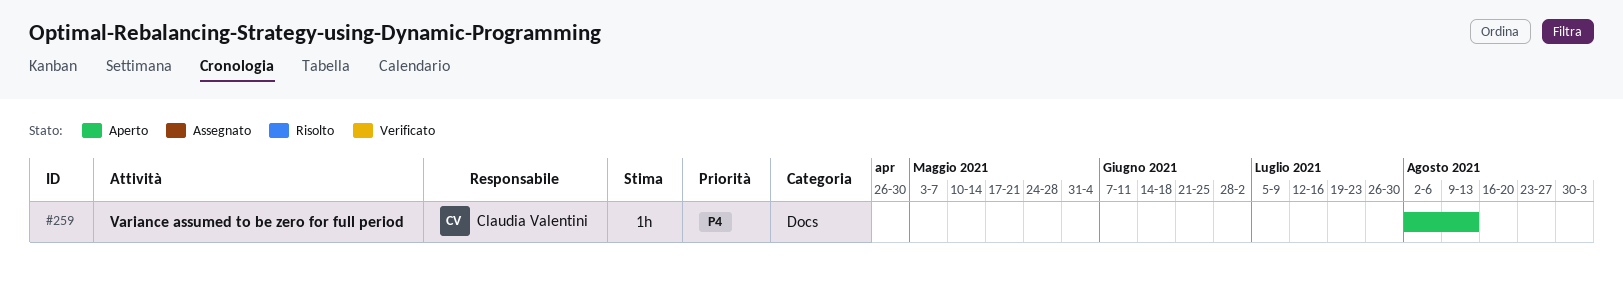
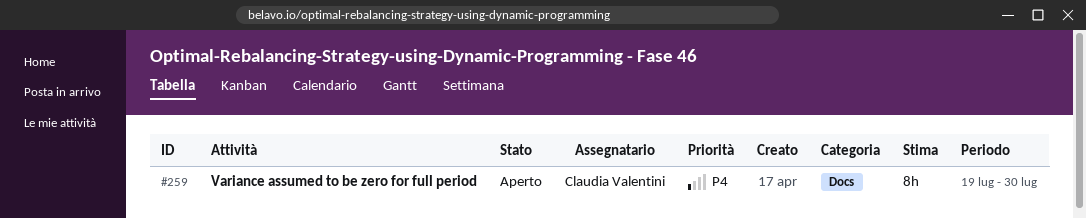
#259, estimate: 1h -> 8h
#259, start: Aug 2 -> Jul 19
#259, due: Aug 13 -> Jul 30

